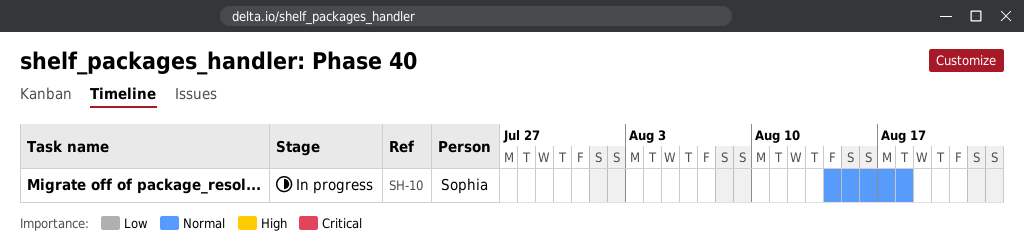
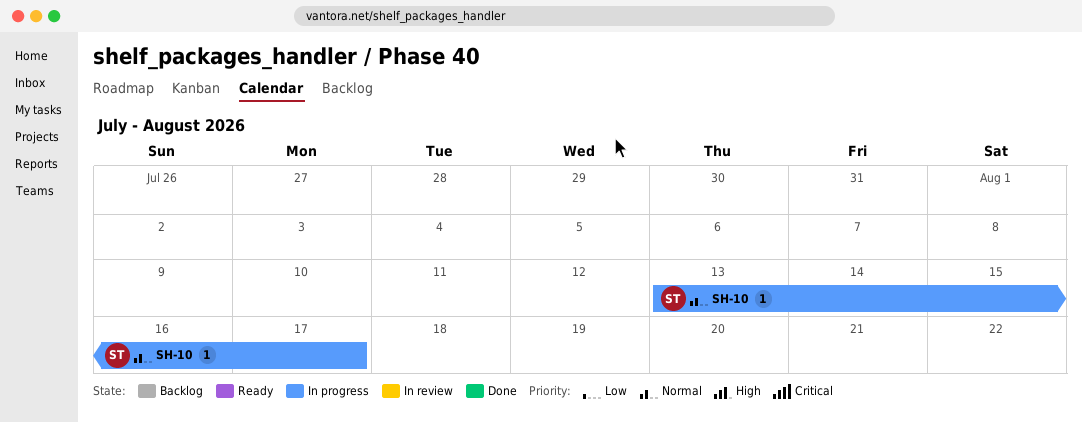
SH-10, start: Aug 14 -> Aug 13
SH-10, due: Aug 18 -> Aug 17

